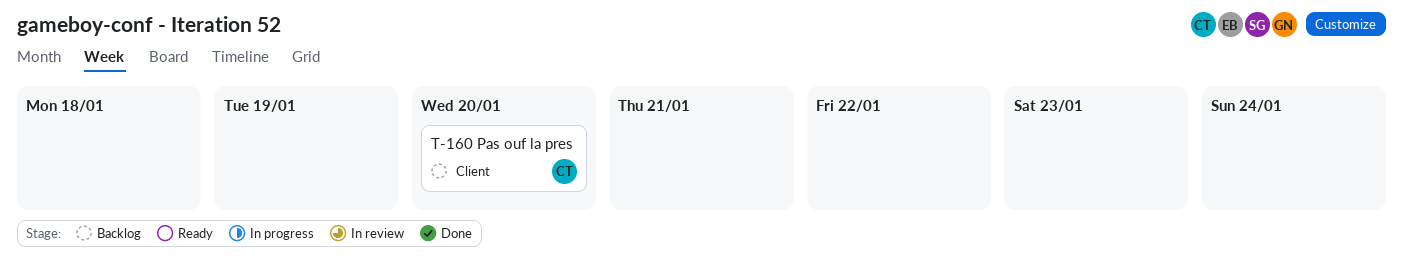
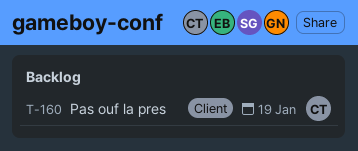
T-160, due: Jan 20 -> Jan 19

